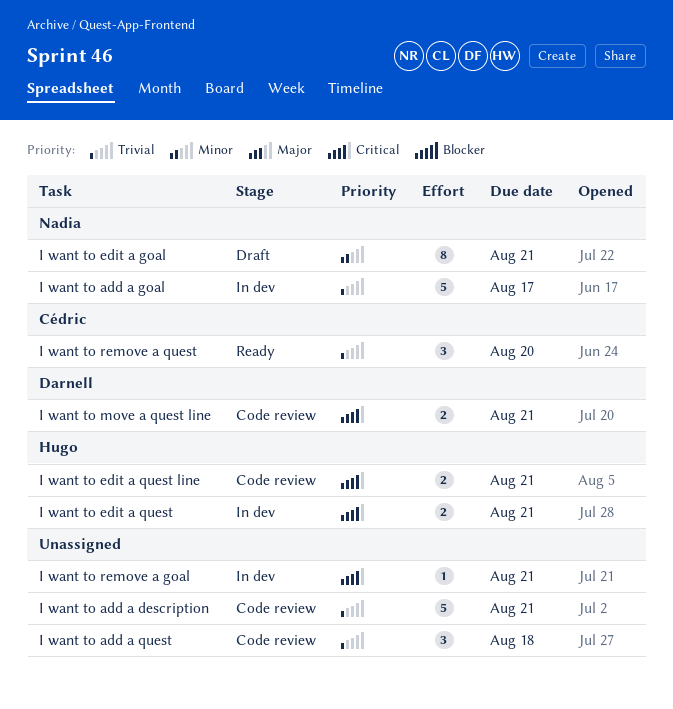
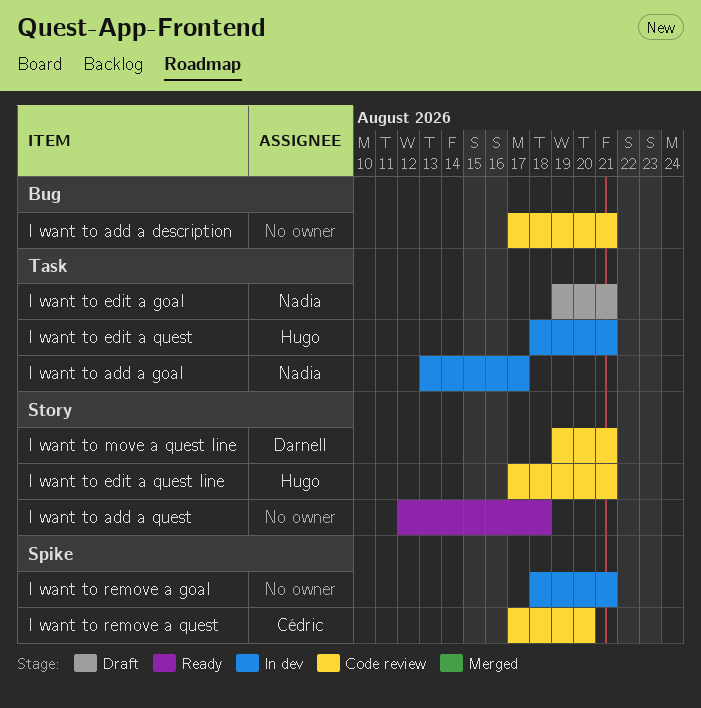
I want to add a quest, status: Code review -> Ready
I want to remove a quest, status: Ready -> Code review

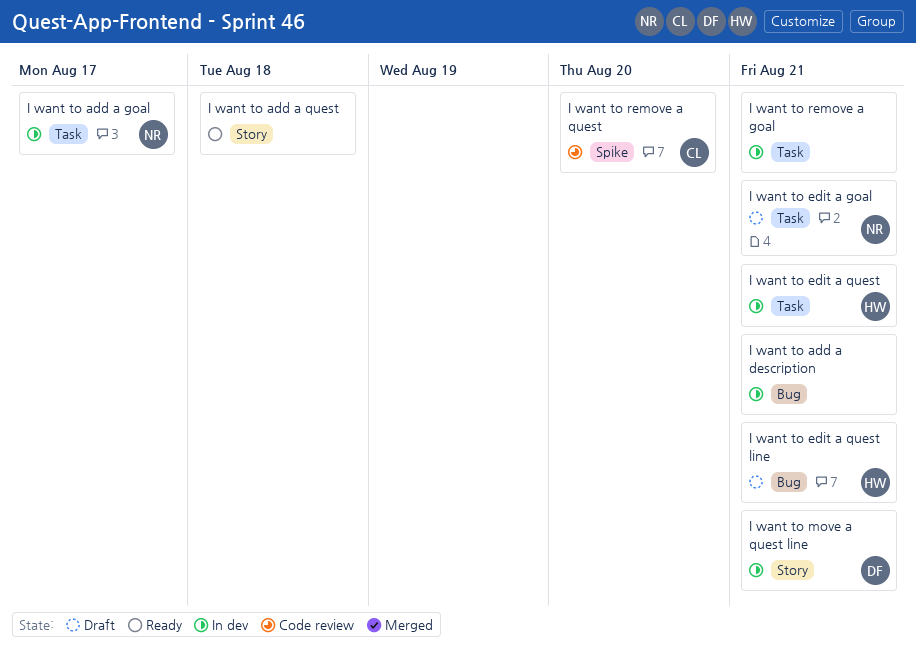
I want to add a description, status: Code review -> In dev
I want to edit a quest line, status: Code review -> Draft
I want to edit a quest line, label: Story -> Bug
I want to move a quest line, status: Code review -> In dev
I want to remove a goal, label: Spike -> Task

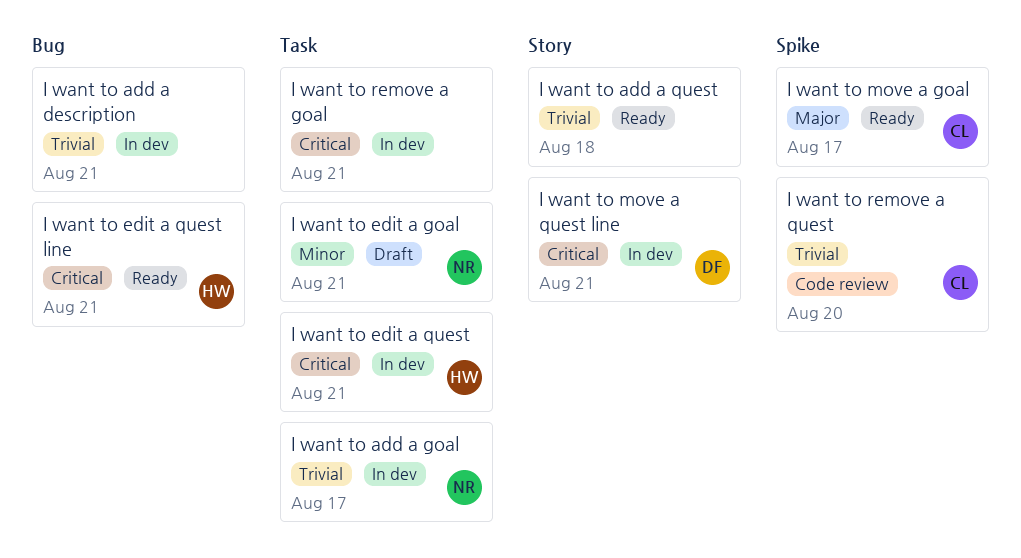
I want to edit a quest line, status: Draft -> Ready
I want to move a goal: none -> present

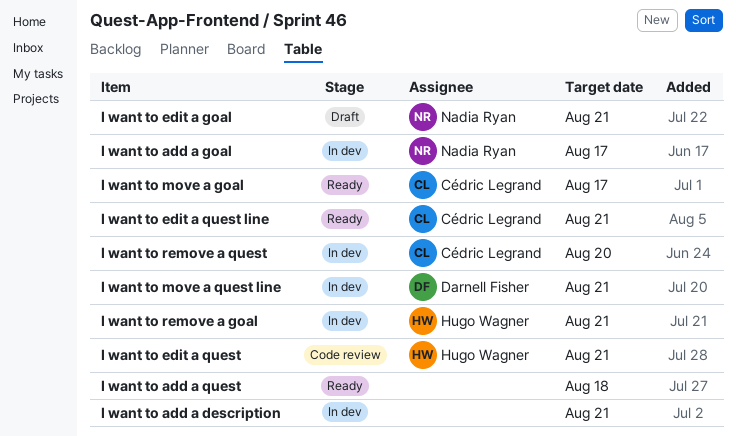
I want to edit a quest, status: In dev -> Code review
I want to edit a quest line, owner: Hugo Wagner -> Cédric Legrand
I want to remove a goal, owner: none -> Hugo Wagner
I want to remove a quest, status: Code review -> In dev

